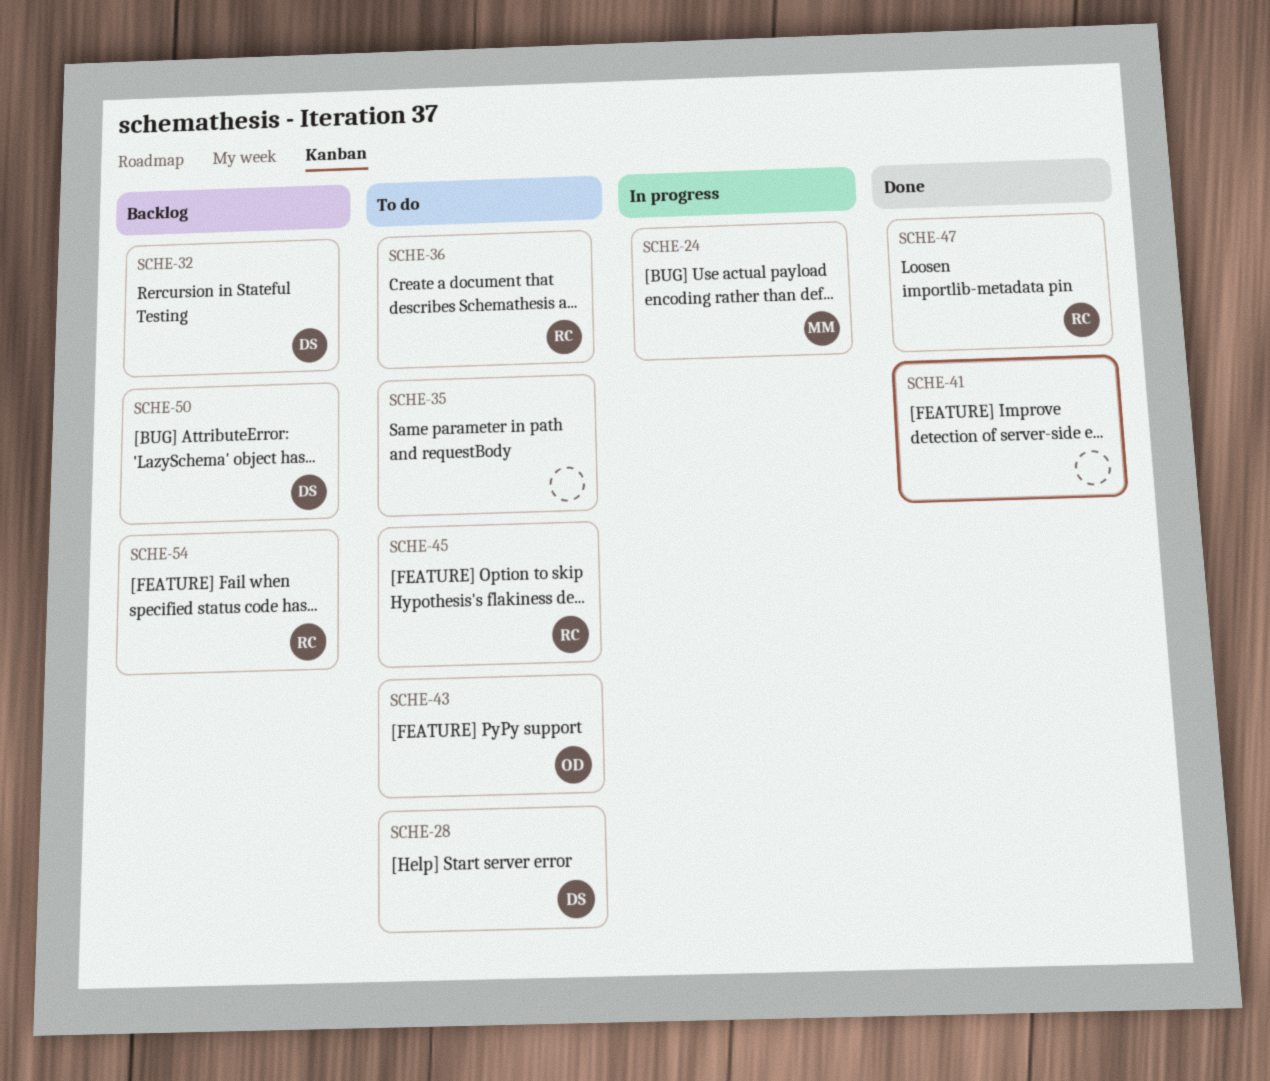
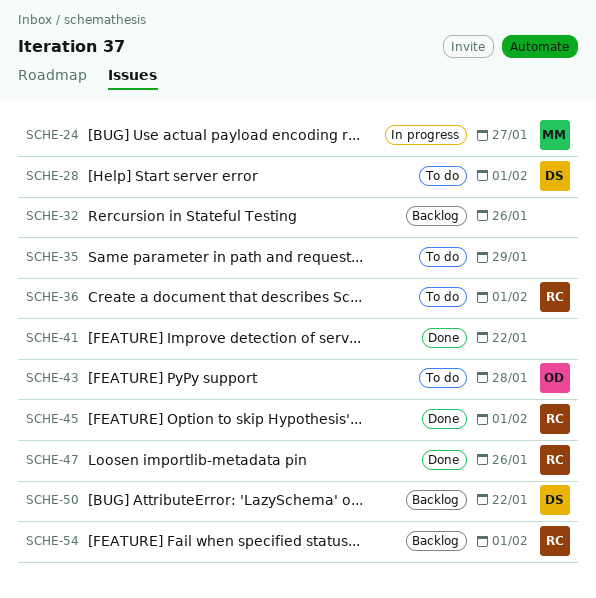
SCHE-32, owner: DS -> none
SCHE-45, status: To do -> Done

